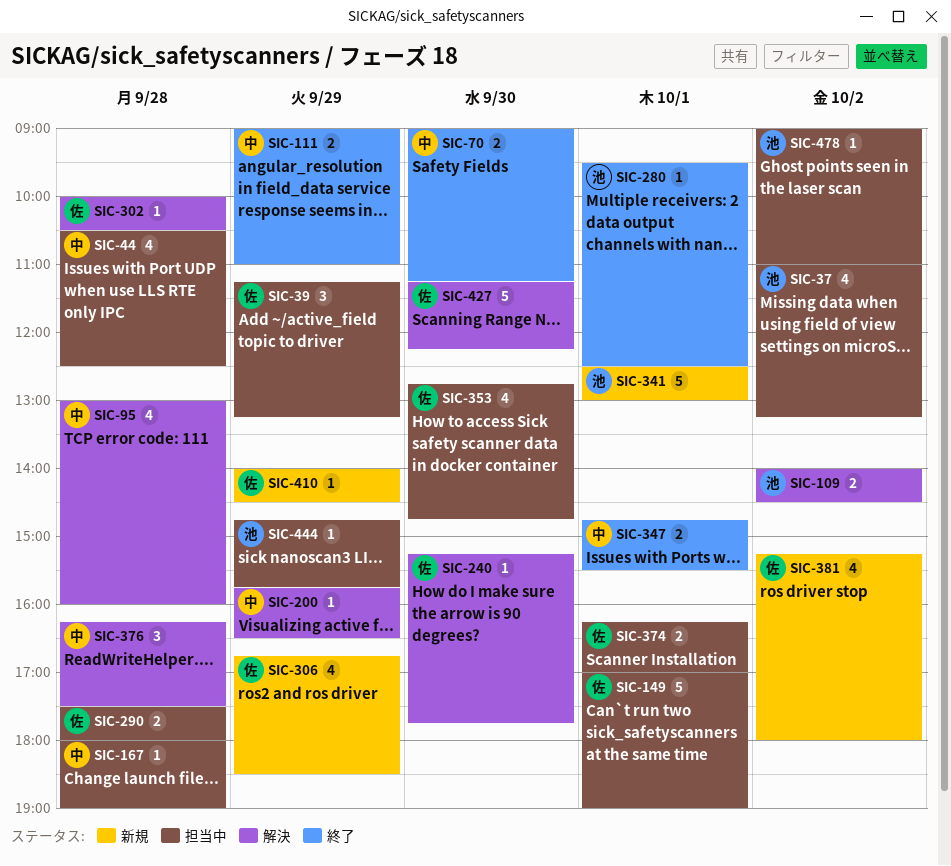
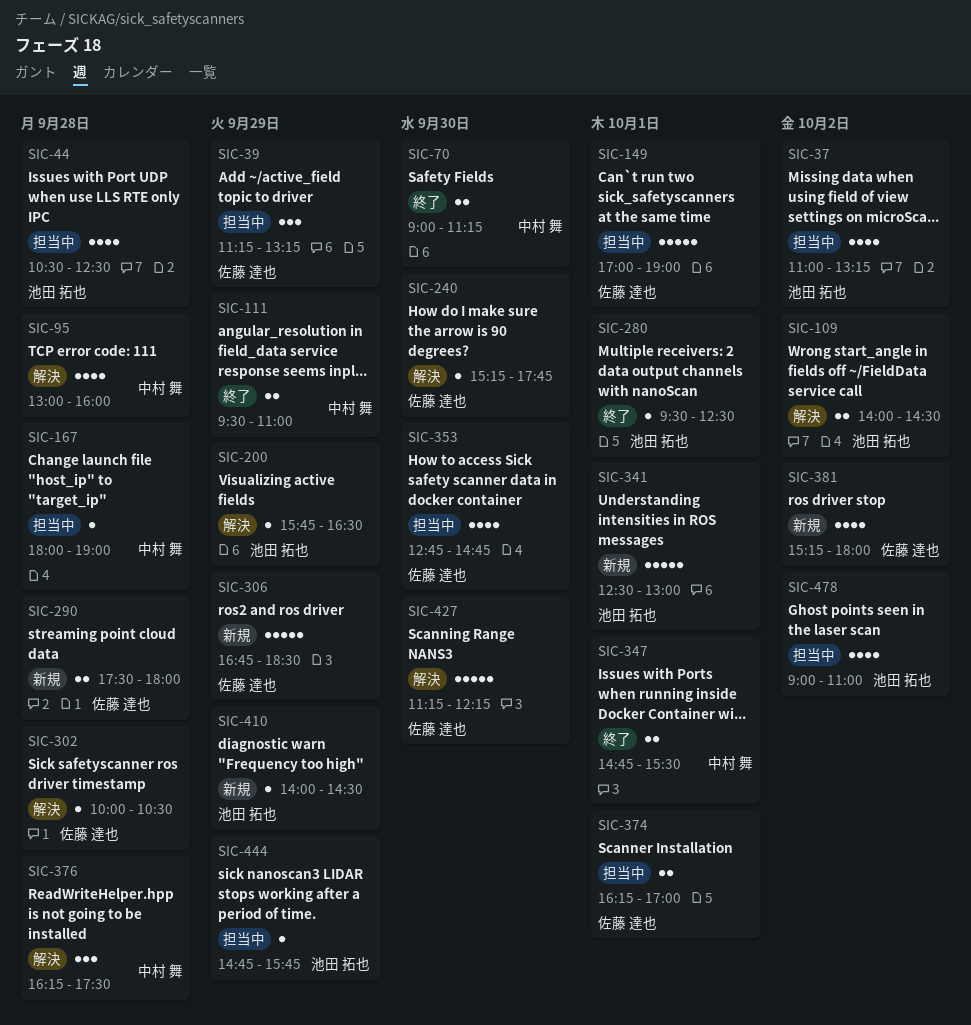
SIC-44, owner: 中村 舞 -> 池田 拓也
SIC-111, begins: 09:00 -> 09:30
SIC-200, owner: 中村 舞 -> 池田 拓也
SIC-290, status: 担当中 -> 新規
SIC-306, estimate: 4 -> 5
SIC-410, owner: 佐藤 達也 -> 池田 拓也
SIC-478, estimate: 1 -> 4

